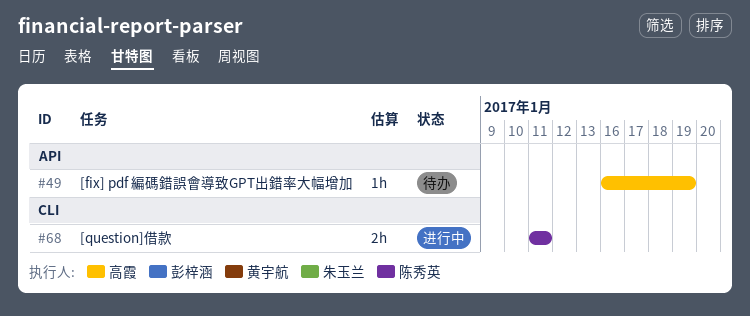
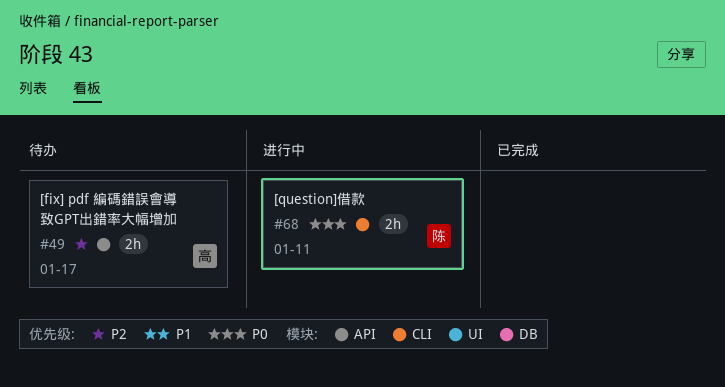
#49, estimate: 1h -> 2h
#49, due: Jan 19 -> Jan 17

